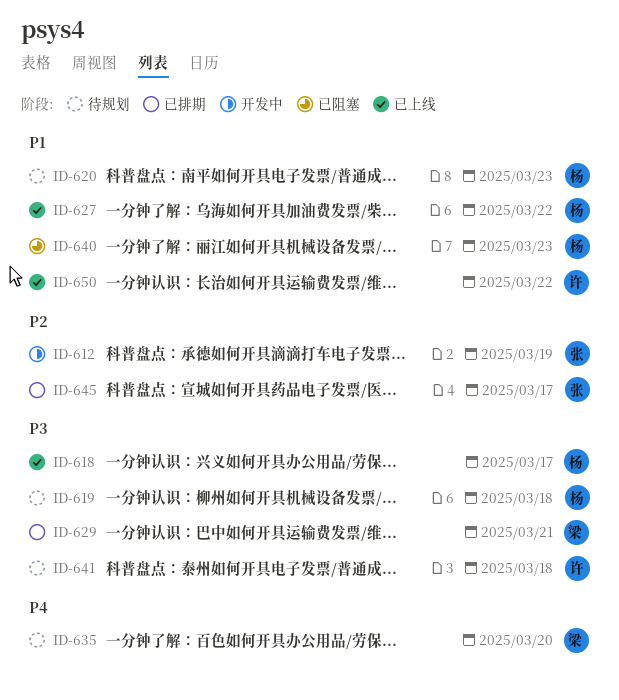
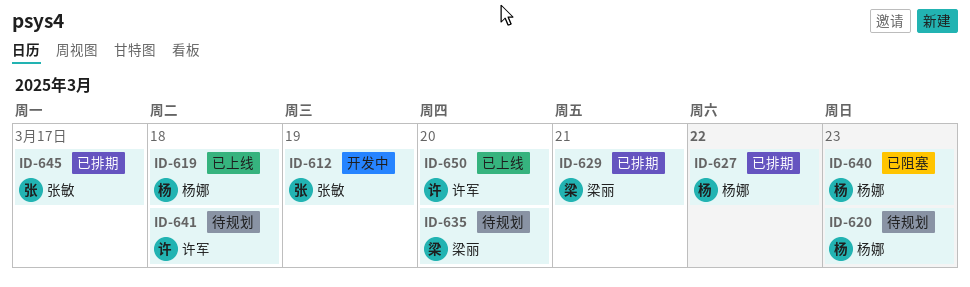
ID-618: present -> none
ID-619, status: 待规划 -> 已上线
ID-627, status: 已上线 -> 已排期
ID-650, due: Mar 22 -> Mar 20

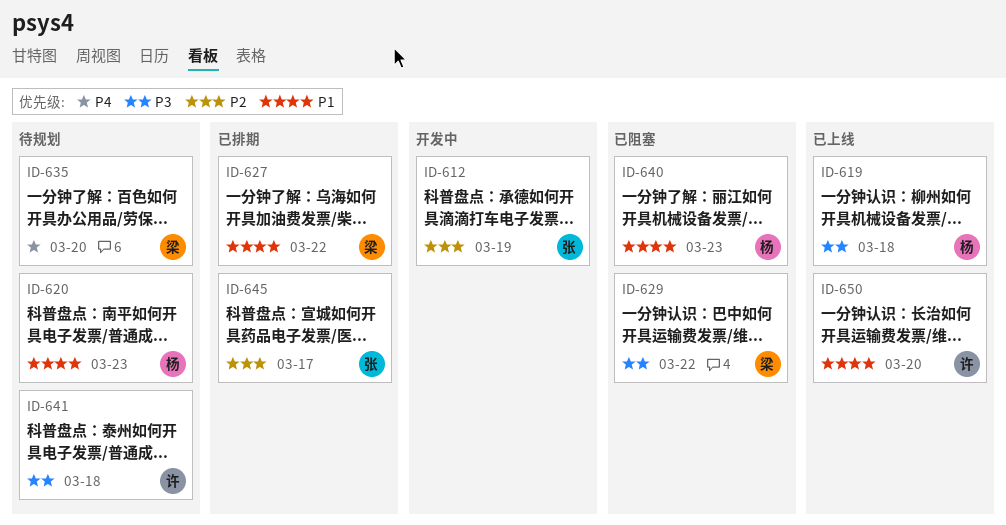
ID-627, owner: 杨娜 -> 梁丽
ID-629, status: 已排期 -> 已阻塞
ID-629, due: Mar 21 -> Mar 22

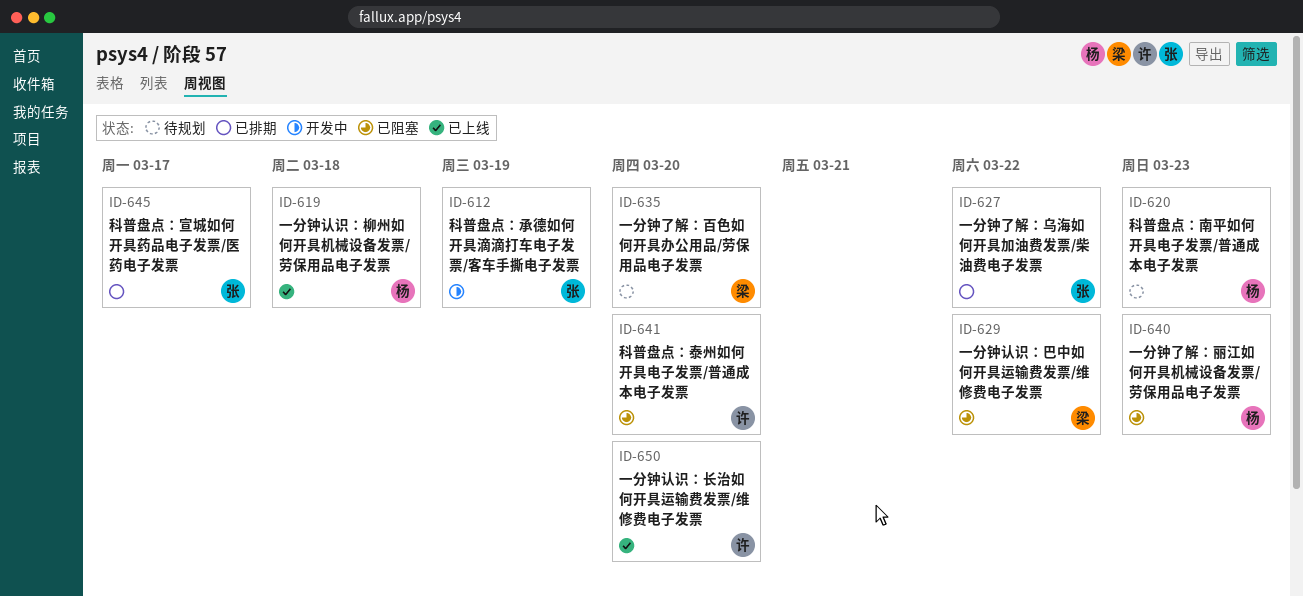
ID-627, owner: 梁 -> 张
ID-641, status: 待规划 -> 已阻塞
ID-641, due: Mar 18 -> Mar 20

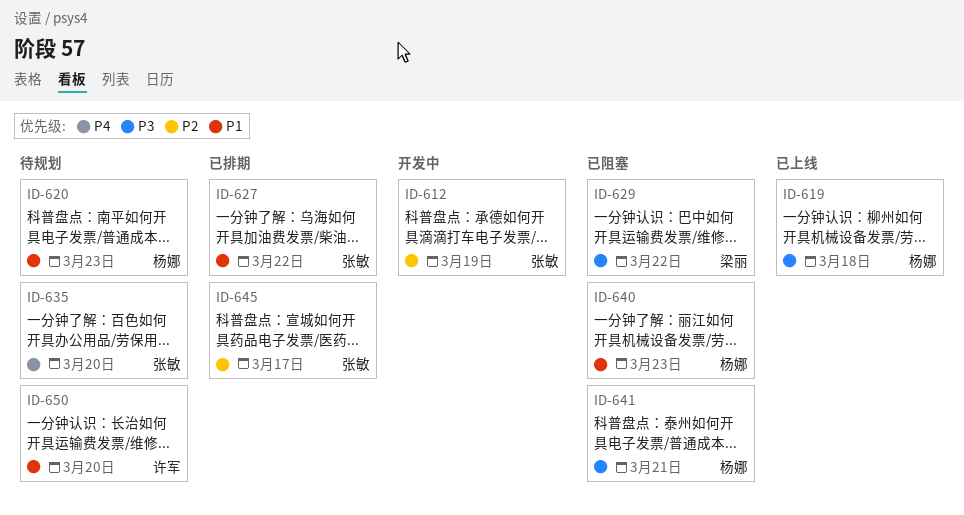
ID-635, owner: 梁丽 -> 张敏
ID-641, owner: 许军 -> 杨娜
ID-641, due: Mar 20 -> Mar 21
ID-650, status: 已上线 -> 待规划

